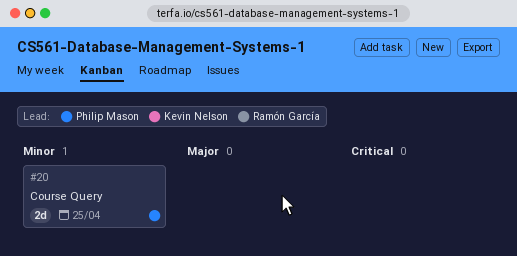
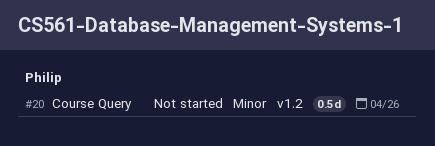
#20, estimate: 2d -> 0.5d
#20, due: Apr 25 -> Apr 26

